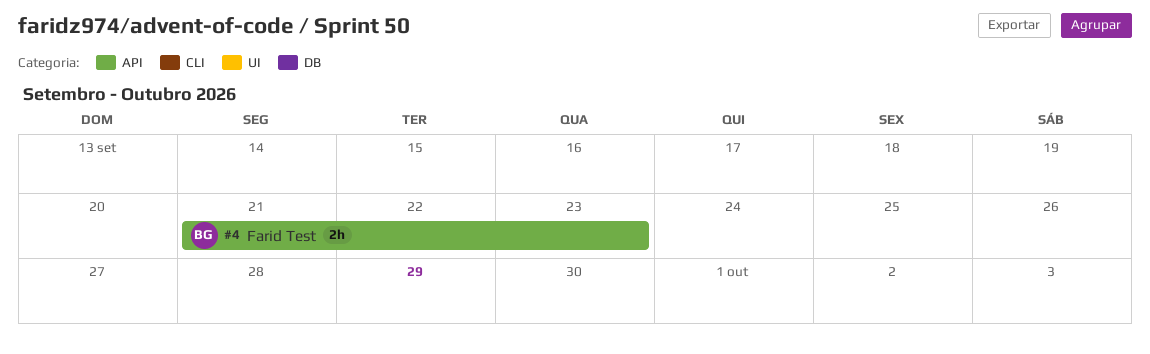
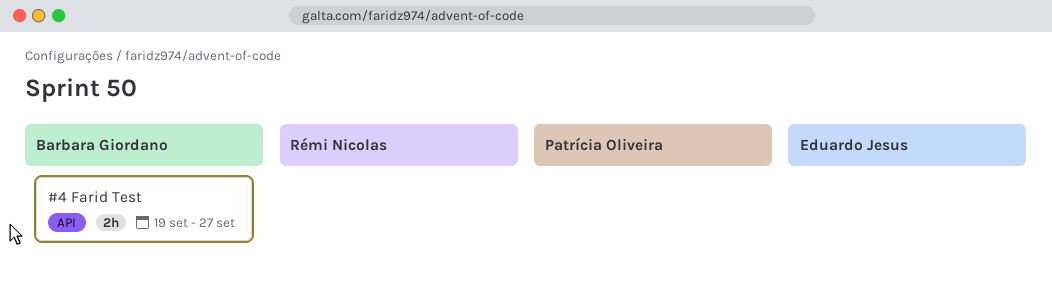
#4, start: Sep 21 -> Sep 19
#4, due: Sep 23 -> Sep 27

